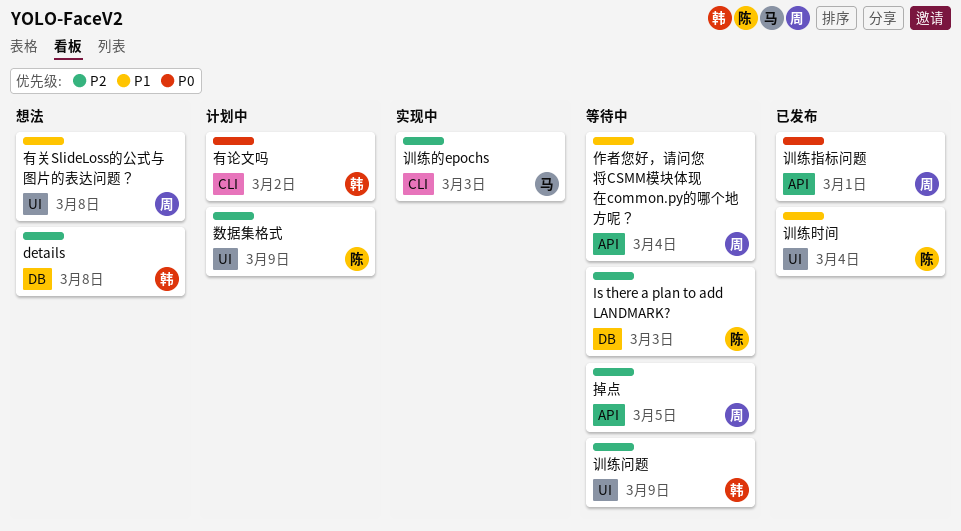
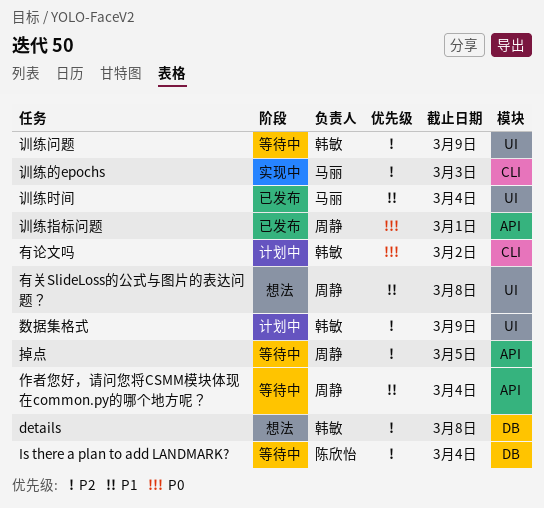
Is there a plan to add LANDMARK?, due: Mar 3 -> Mar 4
数据集格式, owner: 陈欣怡 -> 韩敏
训练时间, owner: 陈欣怡 -> 马丽

